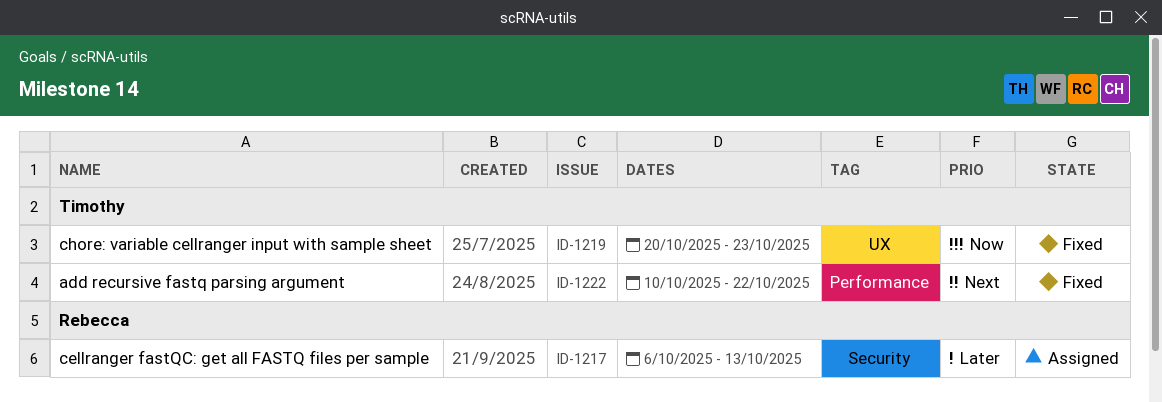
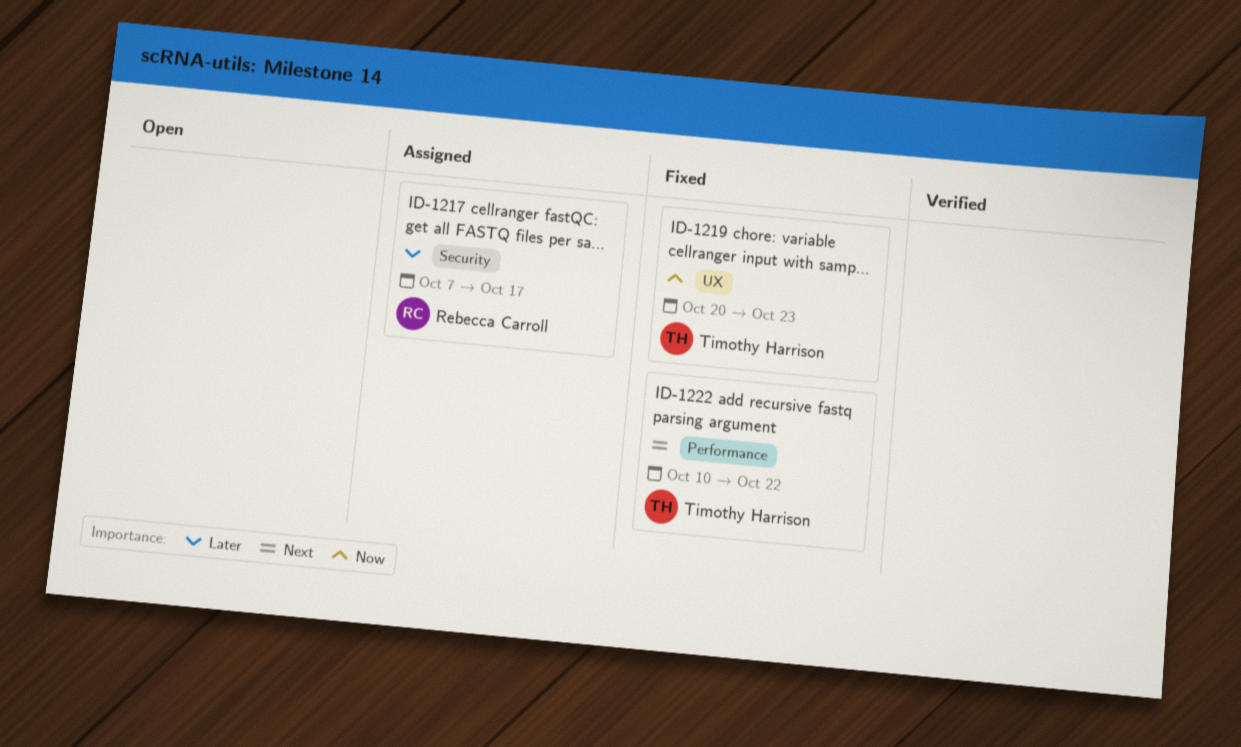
ID-1217, start: Oct 6 -> Oct 7
ID-1217, due: Oct 13 -> Oct 17

